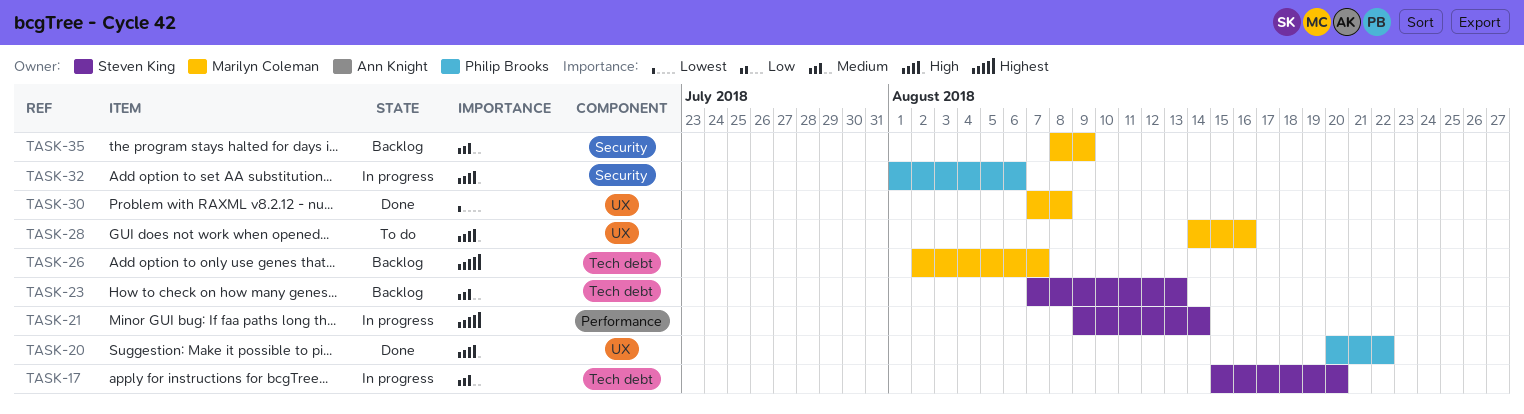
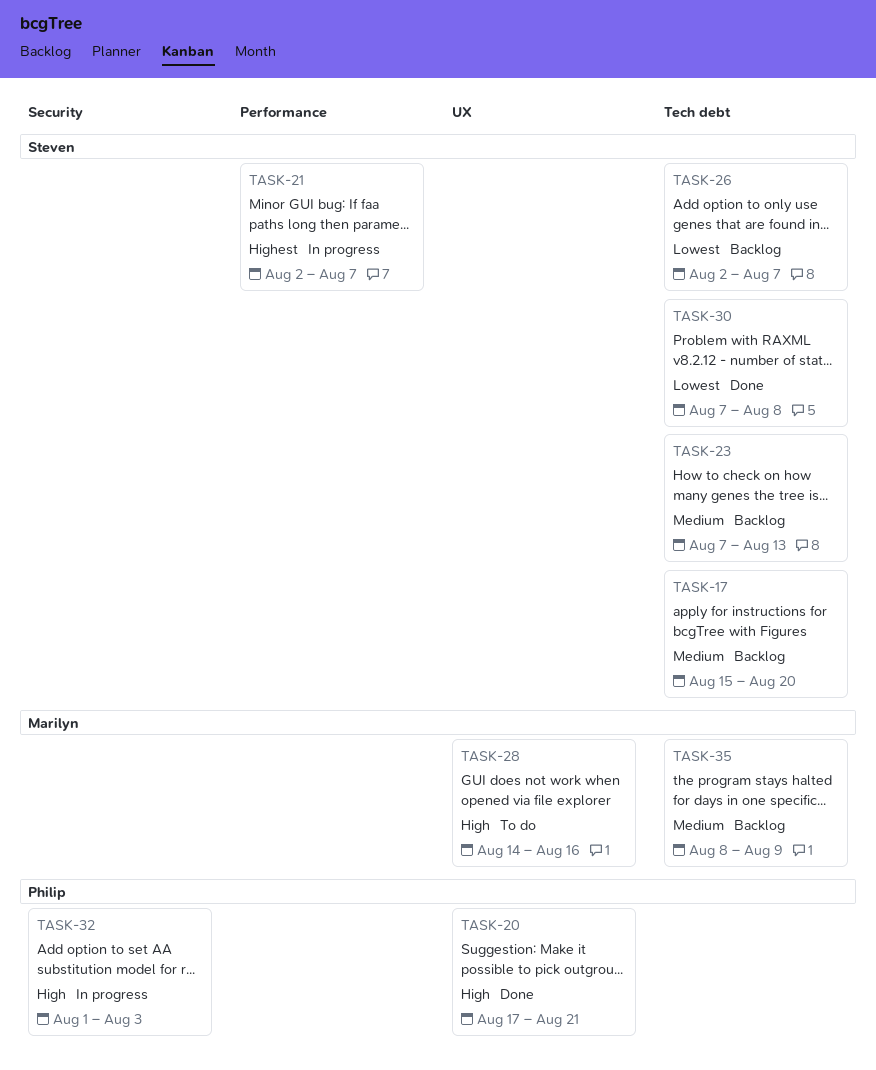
TASK-17, status: In progress -> Backlog
TASK-20, start: Aug 20 -> Aug 17
TASK-20, due: Aug 22 -> Aug 21
TASK-21, start: Aug 9 -> Aug 2
TASK-21, due: Aug 14 -> Aug 7
TASK-26, owner: Marilyn Coleman -> Steven King
TASK-26, priority: Highest -> Lowest
TASK-30, owner: Marilyn Coleman -> Steven King
TASK-30, label: UX -> Tech debt
TASK-32, due: Aug 6 -> Aug 3
TASK-35, label: Security -> Tech debt

